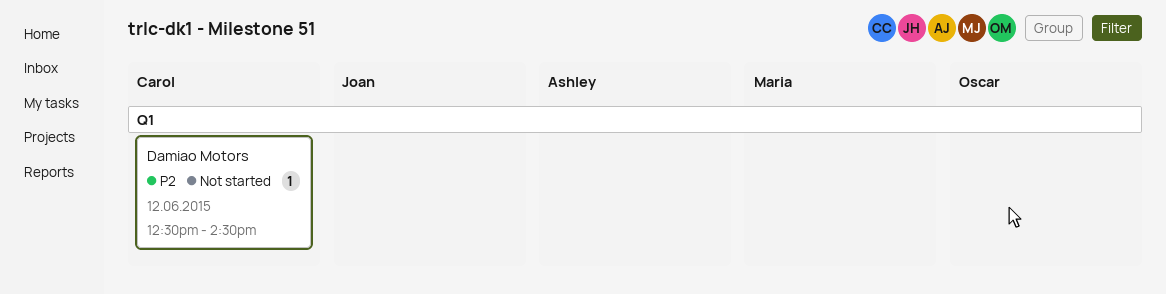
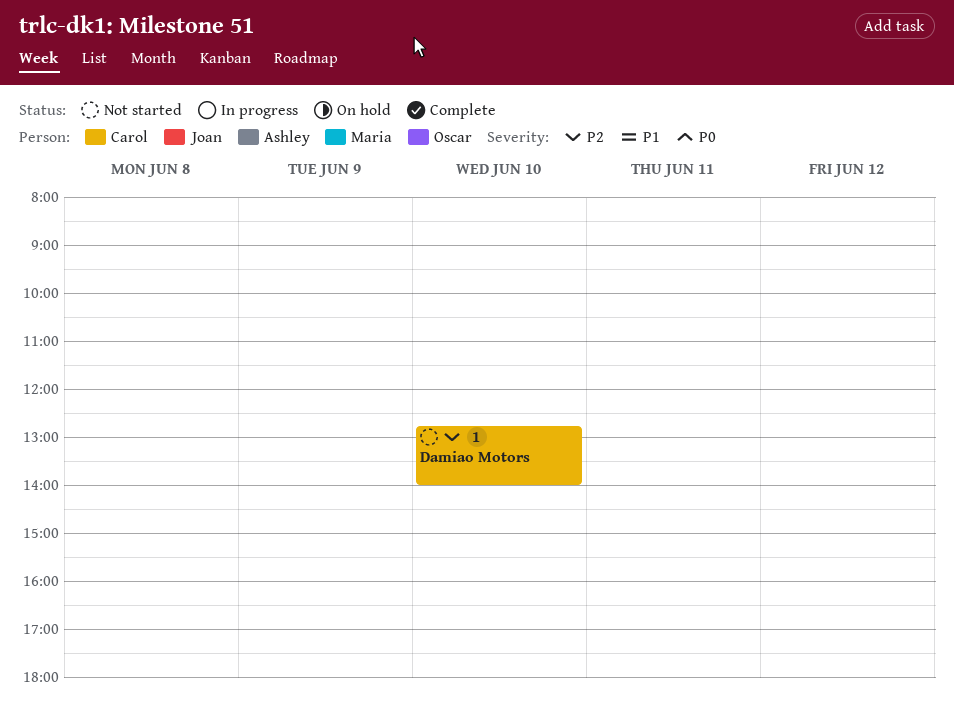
Damiao Motors, day: Jun 12 -> Jun 10
Damiao Motors, begins: 12:30 -> 12:45
Damiao Motors, ends: 14:30 -> 14:00

